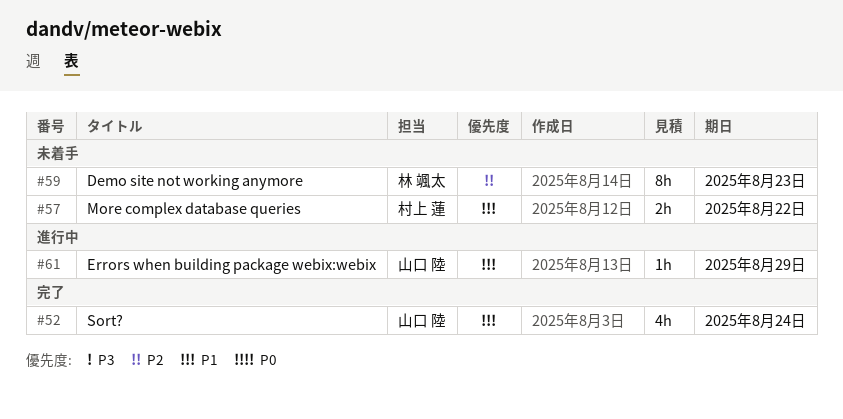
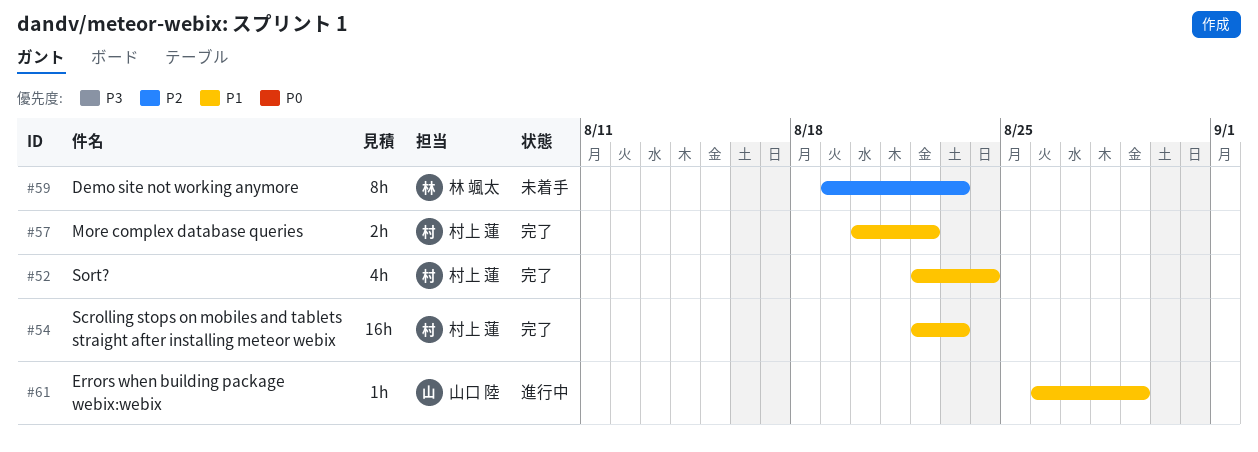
#52, owner: 山口 陸 -> 村上 蓮
#54: none -> present
#57, status: 未着手 -> 完了

